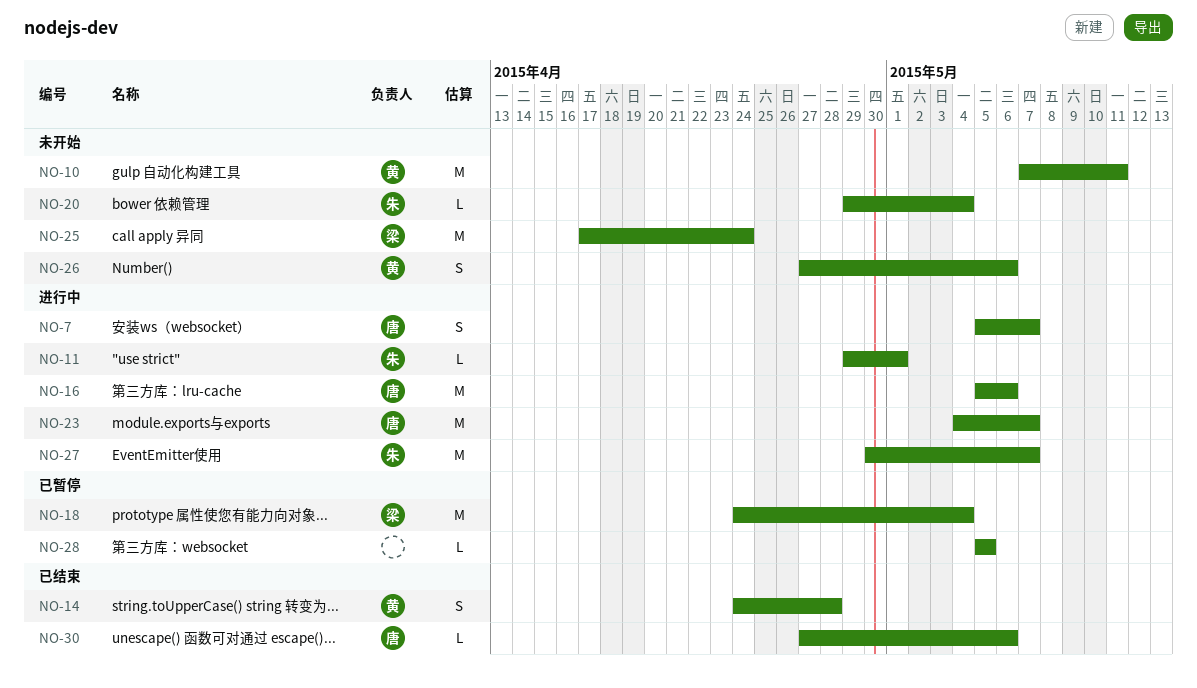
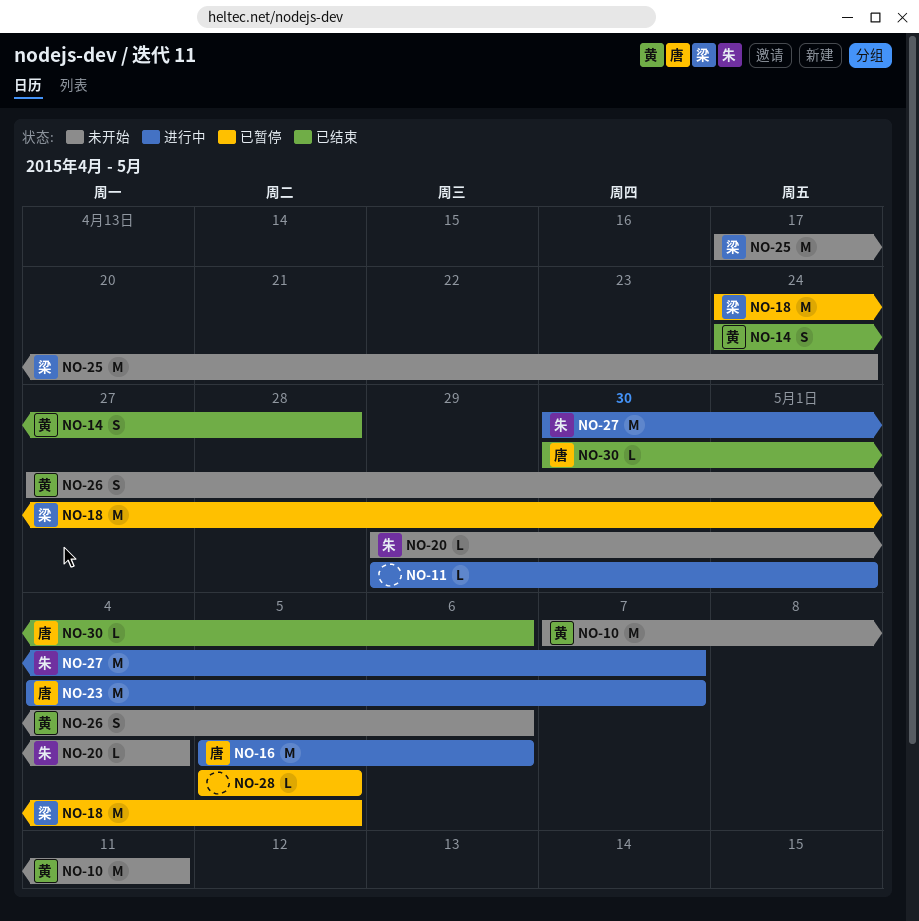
NO-7: present -> none
NO-11, owner: 朱 -> none
NO-18, due: May 4 -> May 5
NO-30, start: Apr 27 -> Apr 30

